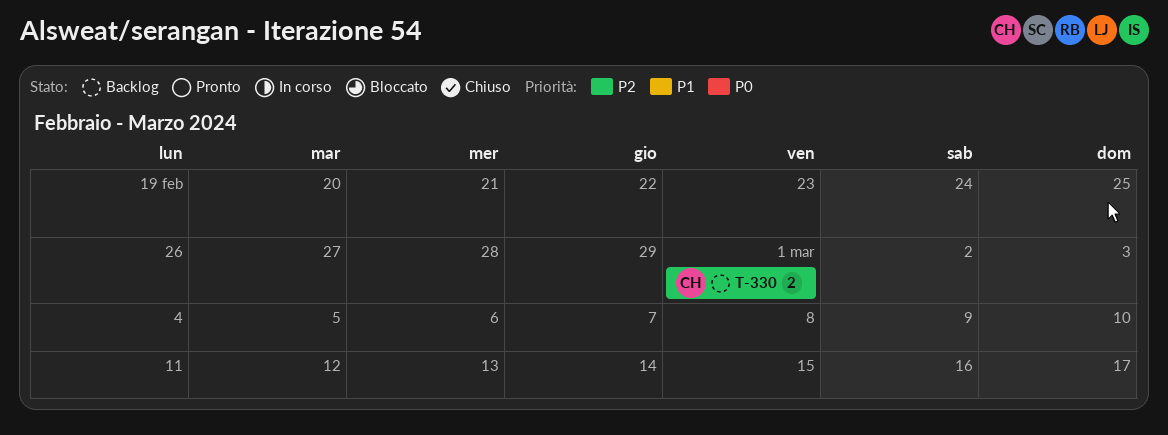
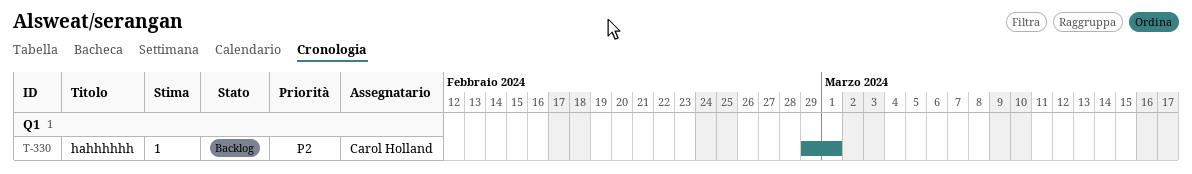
T-330, estimate: 2 -> 1
T-330, start: Mar 1 -> Feb 29

